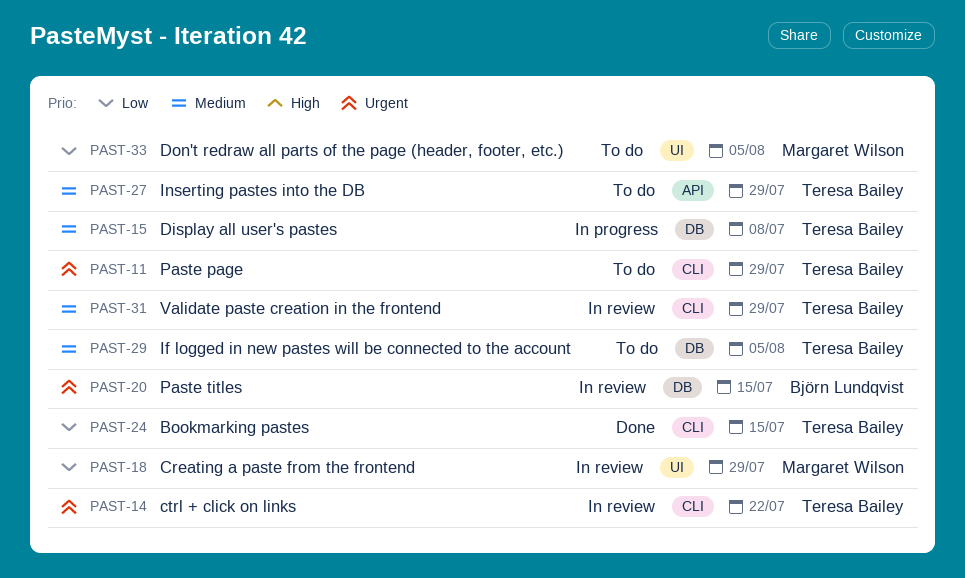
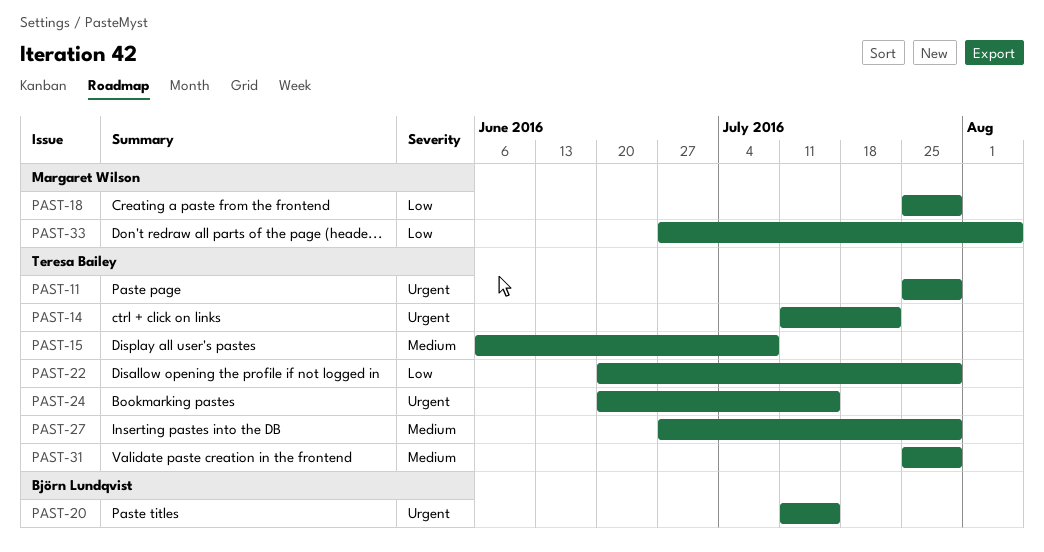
PAST-22: none -> present
PAST-24, priority: Low -> Urgent
PAST-29: present -> none

